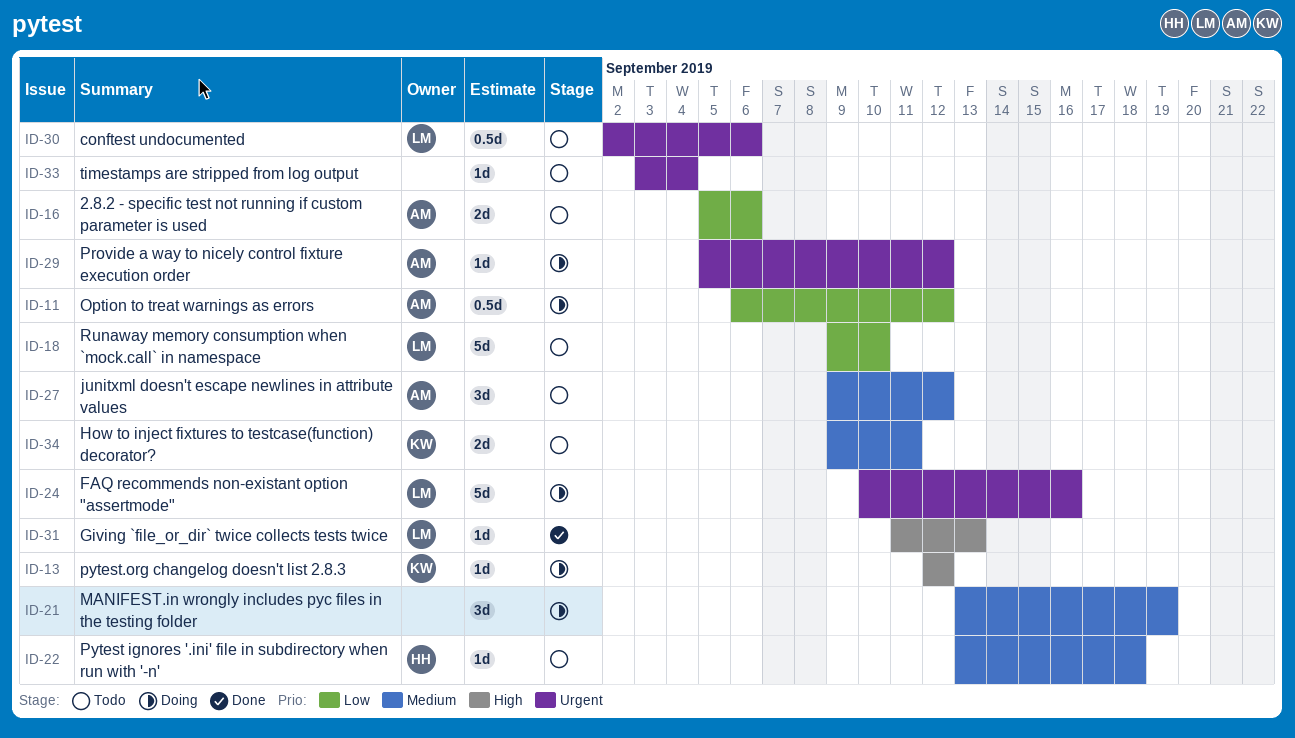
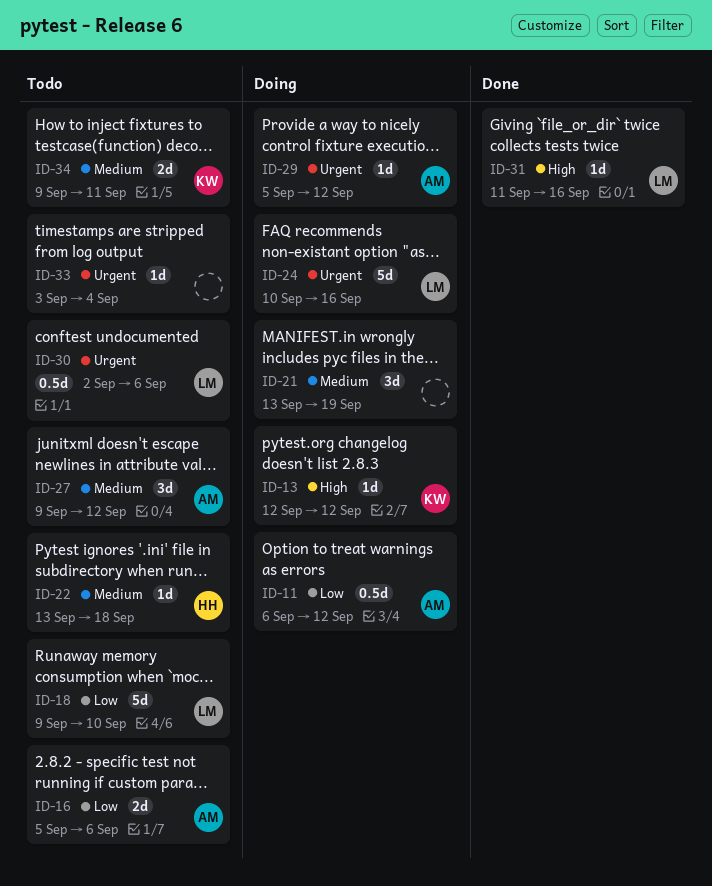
ID-31, due: Sep 13 -> Sep 16

